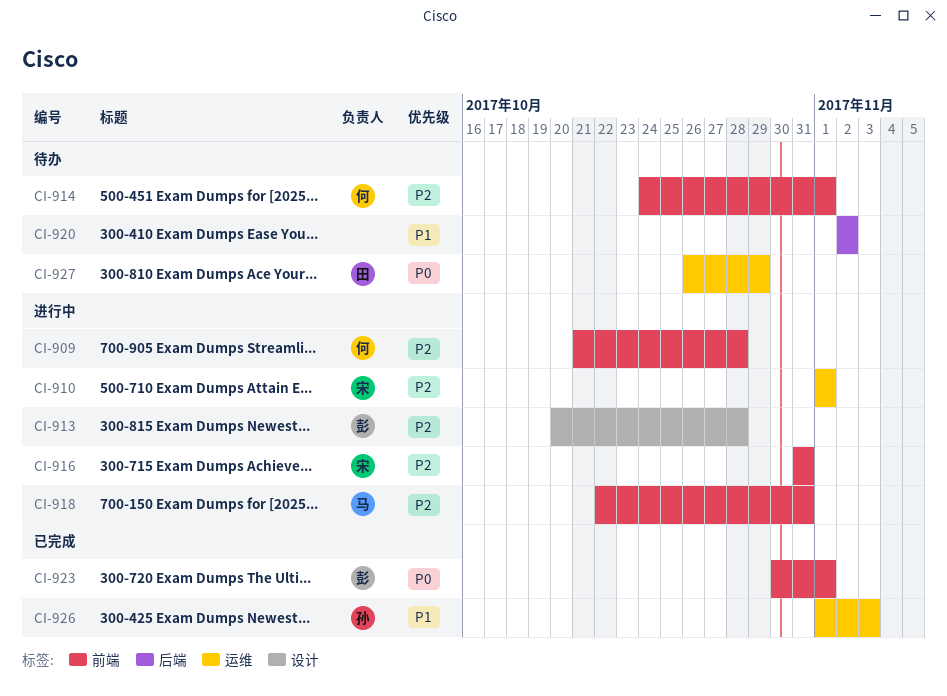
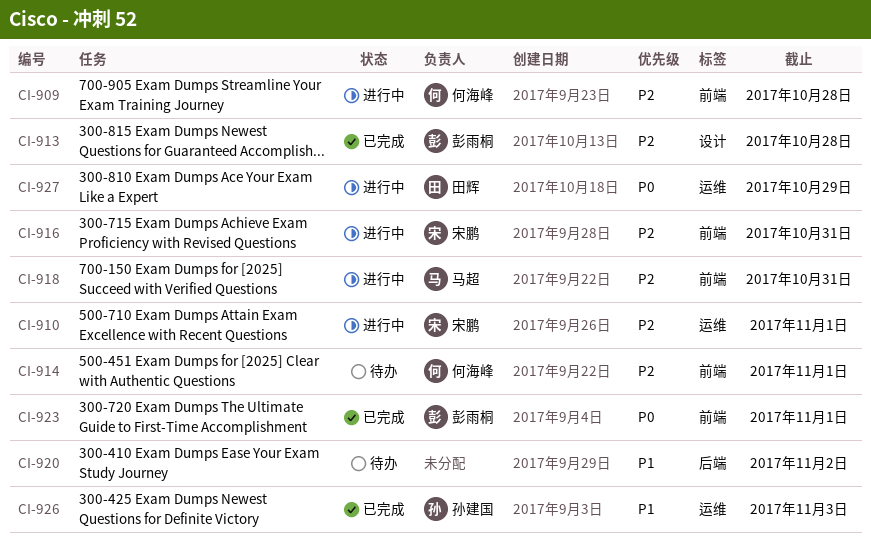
CI-913, status: 进行中 -> 已完成
CI-927, status: 待办 -> 进行中

